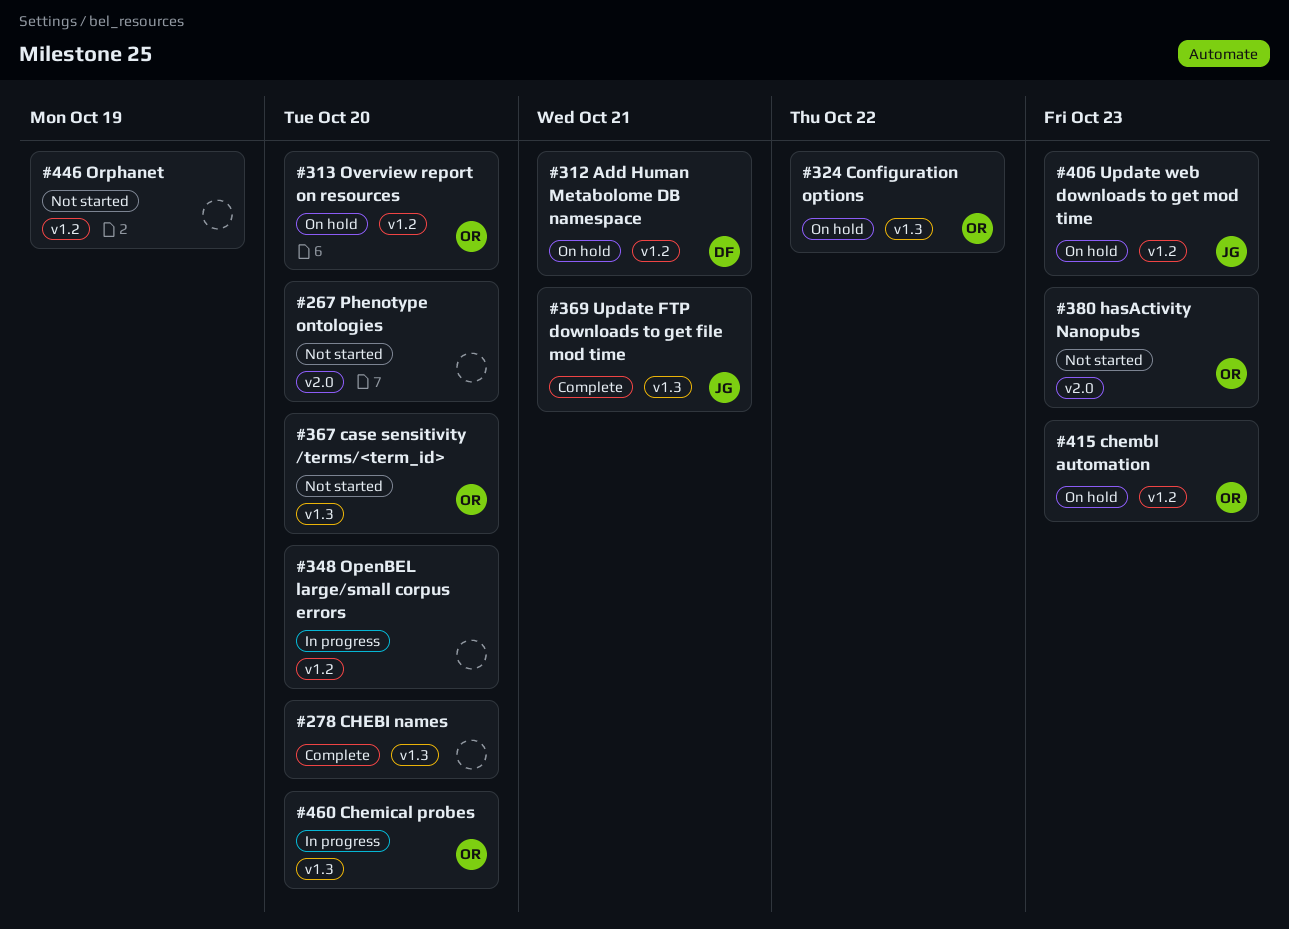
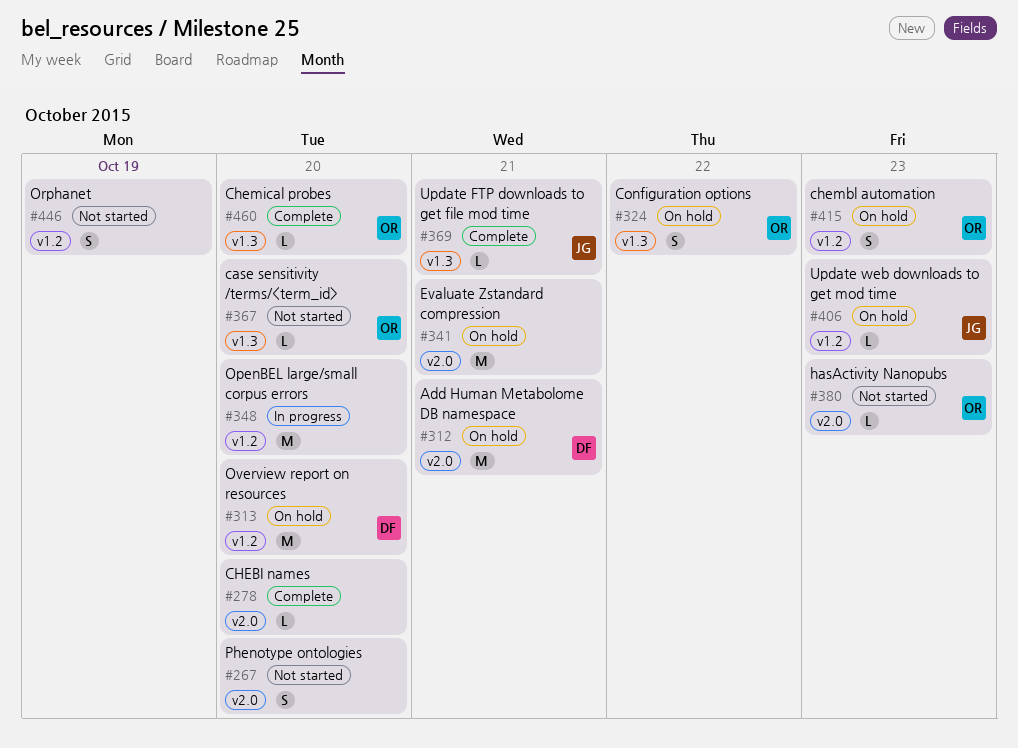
#278, label: v1.3 -> v2.0
#312, label: v1.2 -> v2.0
#313, owner: OR -> DF
#341: none -> present
#460, status: In progress -> Complete

